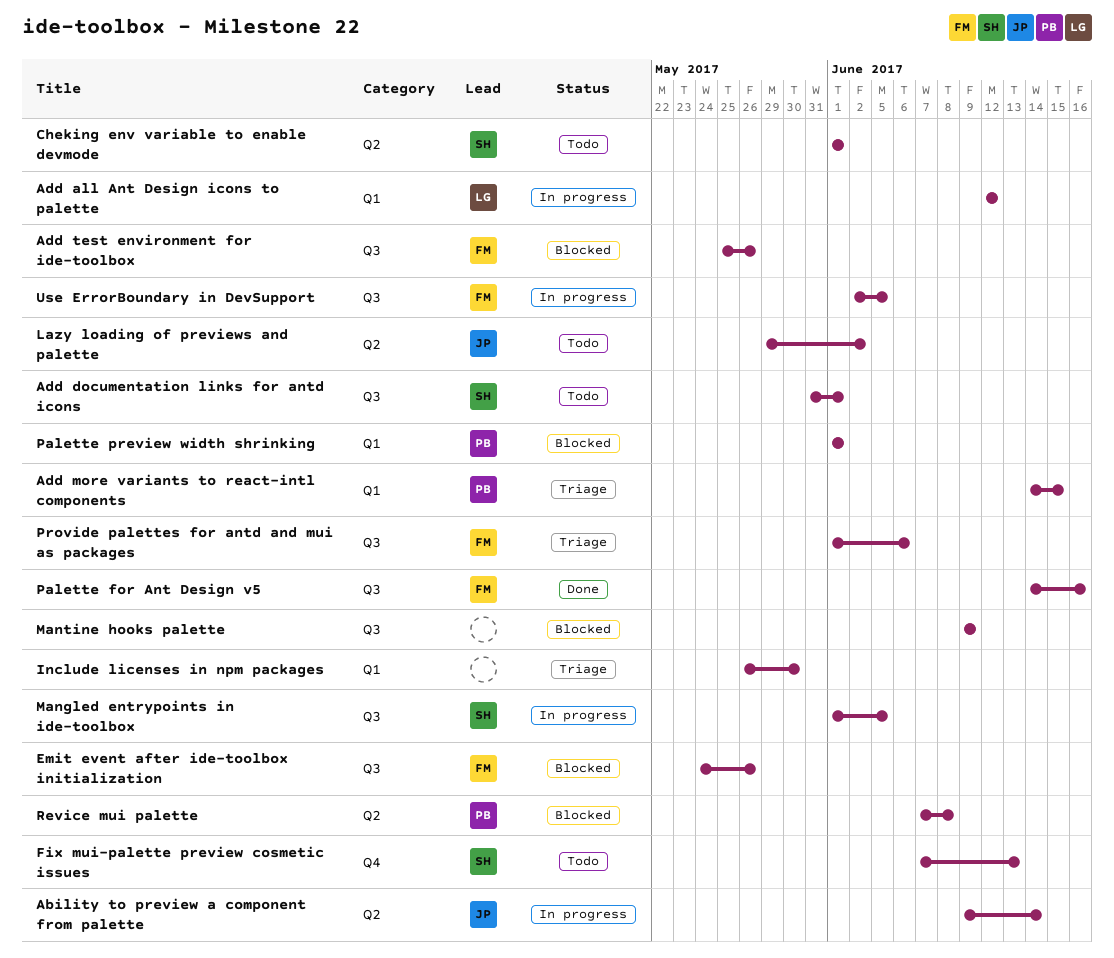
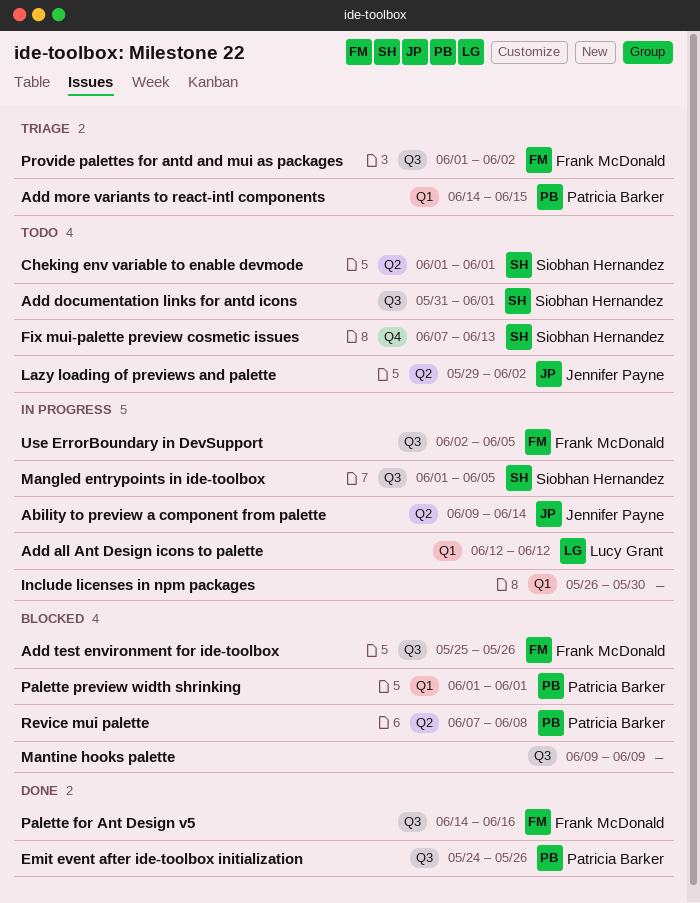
Emit event after ide-toolbox initialization, status: Blocked -> Done
Emit event after ide-toolbox initialization, owner: Frank McDonald -> Patricia Barker
Include licenses in npm packages, status: Triage -> In progress
Provide palettes for antd and mui as packages, due: Jun 6 -> Jun 2

